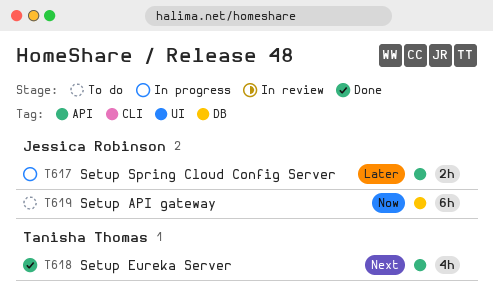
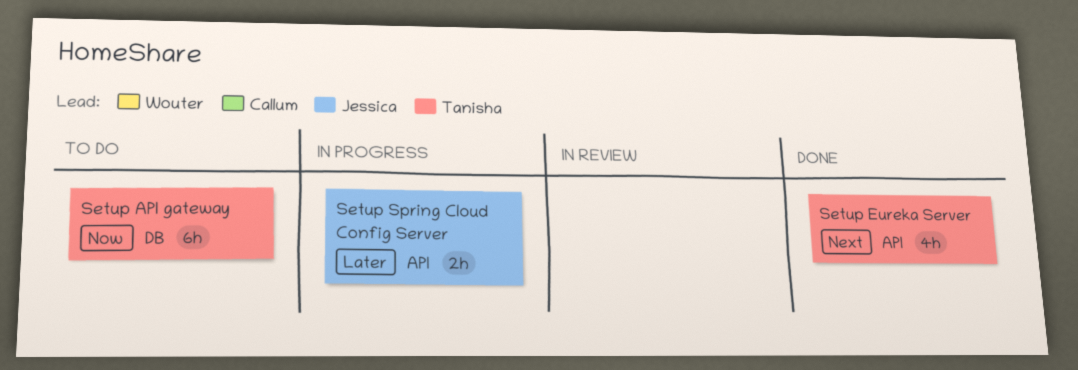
Setup API gateway, owner: Jessica Robinson -> Tanisha Thomas

